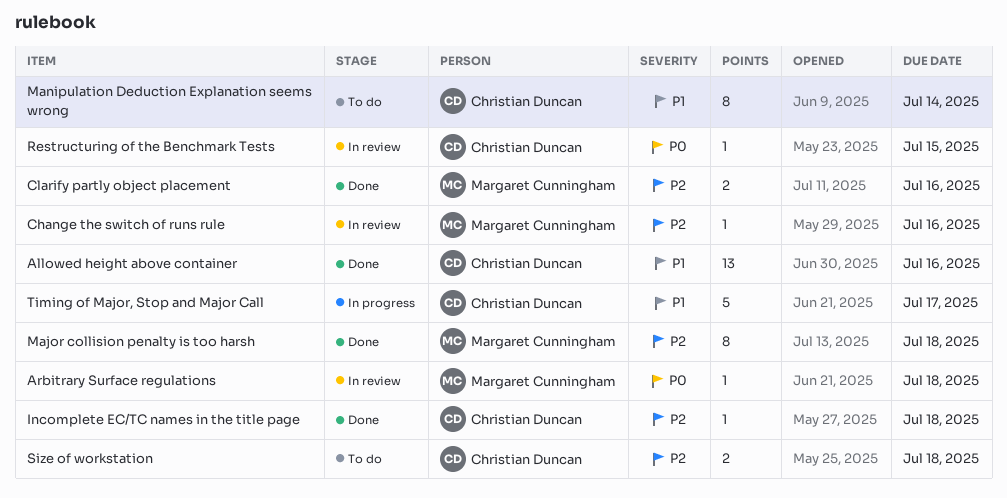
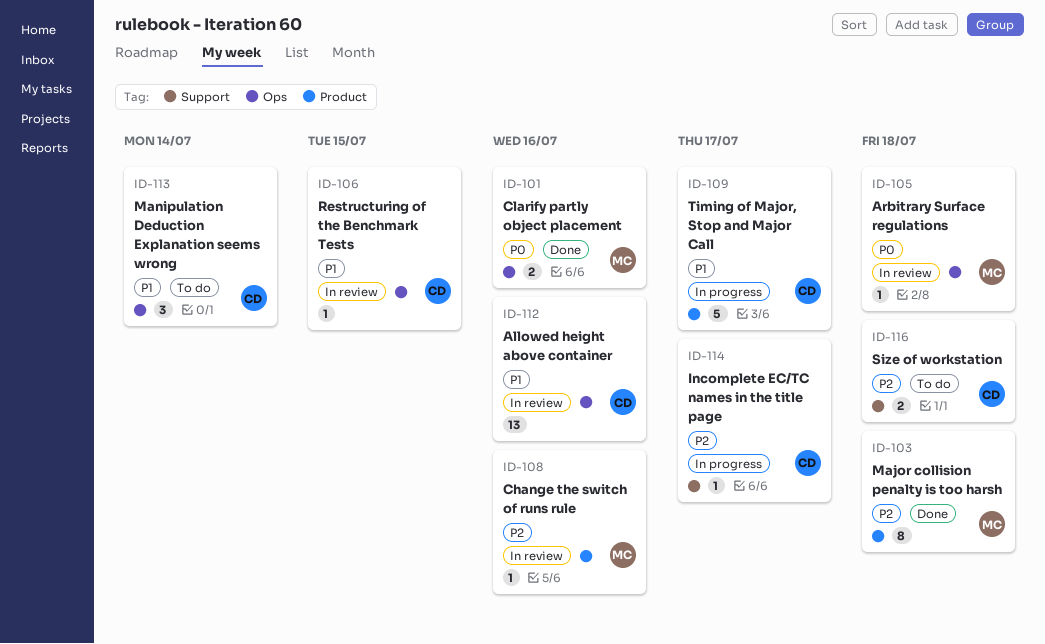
Allowed height above container, status: Done -> In review
Clarify partly object placement, priority: P2 -> P0
Incomplete EC/TC names in the title page, status: Done -> In progress
Incomplete EC/TC names in the title page, due: Jul 18 -> Jul 17
Manipulation Deduction Explanation seems wrong, estimate: 8 -> 3
Restructuring of the Benchmark Tests, priority: P0 -> P1

